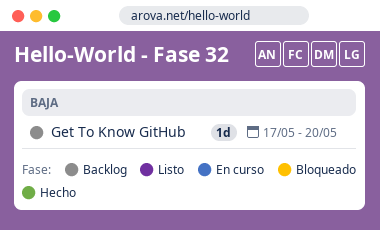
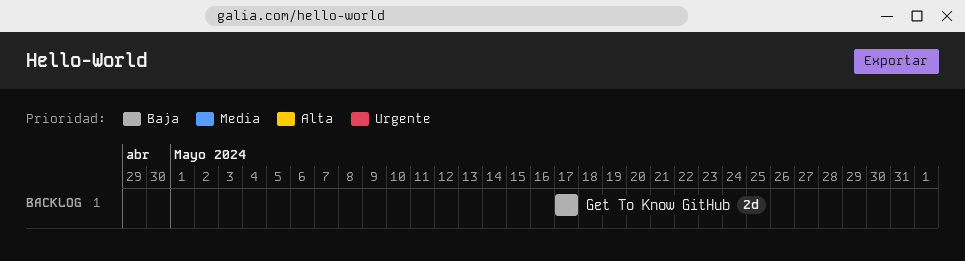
Get To Know GitHub, estimate: 1d -> 2d
Get To Know GitHub, due: May 20 -> May 17

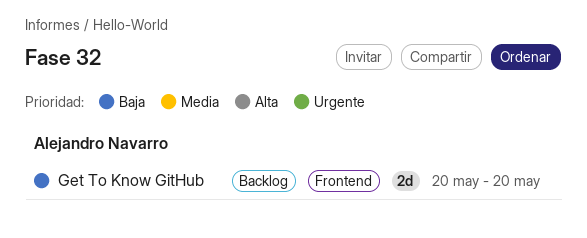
Get To Know GitHub, start: May 17 -> May 20
Get To Know GitHub, due: May 17 -> May 20

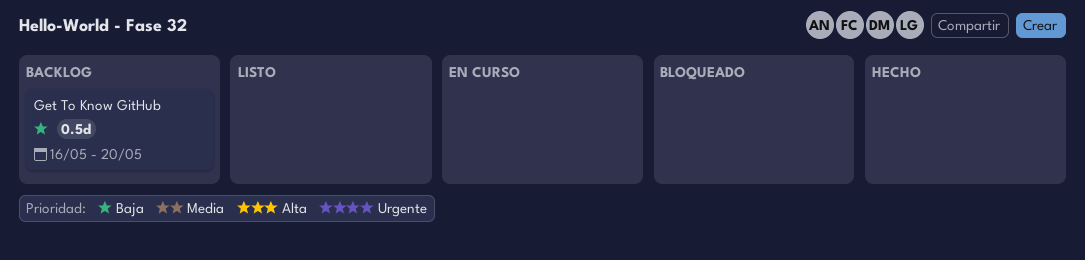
Get To Know GitHub, estimate: 2d -> 0.5d
Get To Know GitHub, start: May 20 -> May 16

